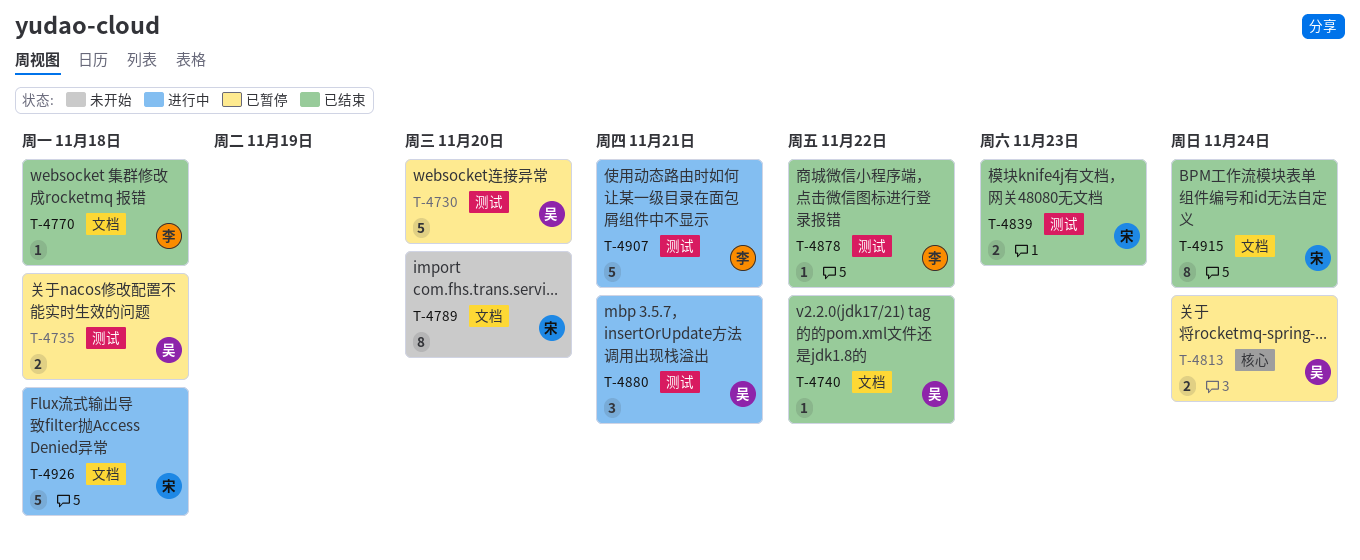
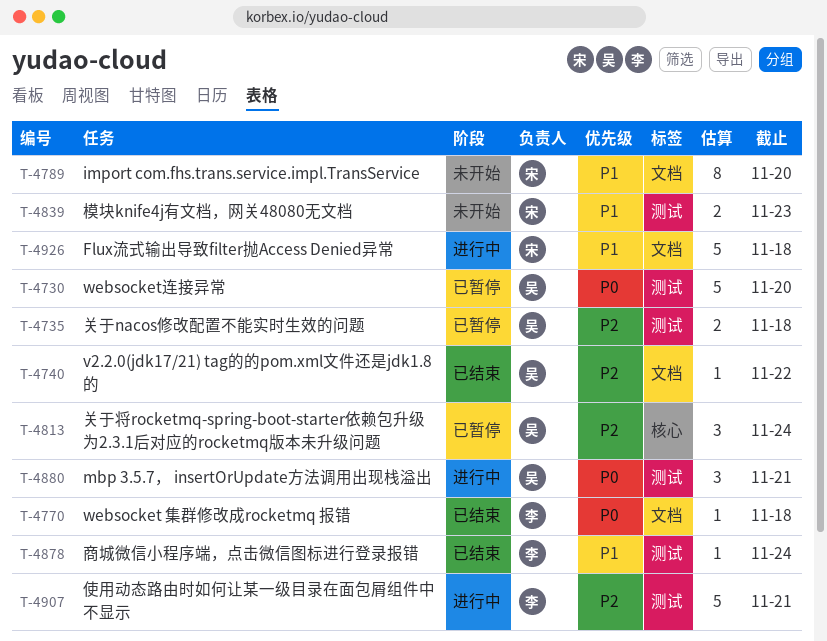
T-4813, estimate: 2 -> 3
T-4839, status: 已结束 -> 未开始
T-4878, due: Nov 22 -> Nov 24
T-4915: present -> none

